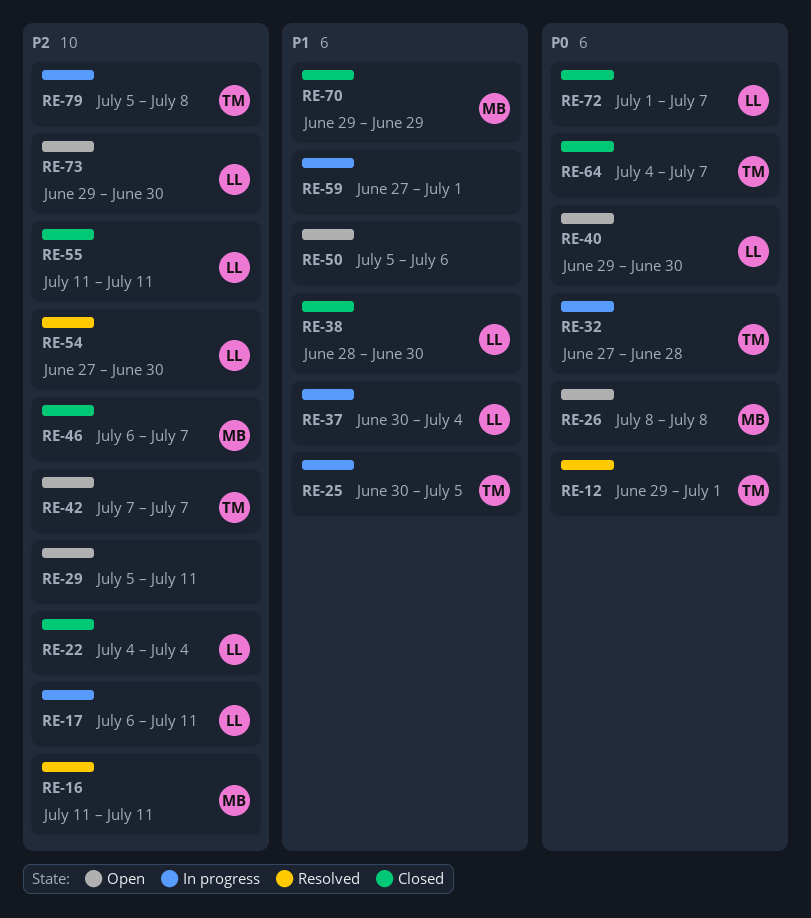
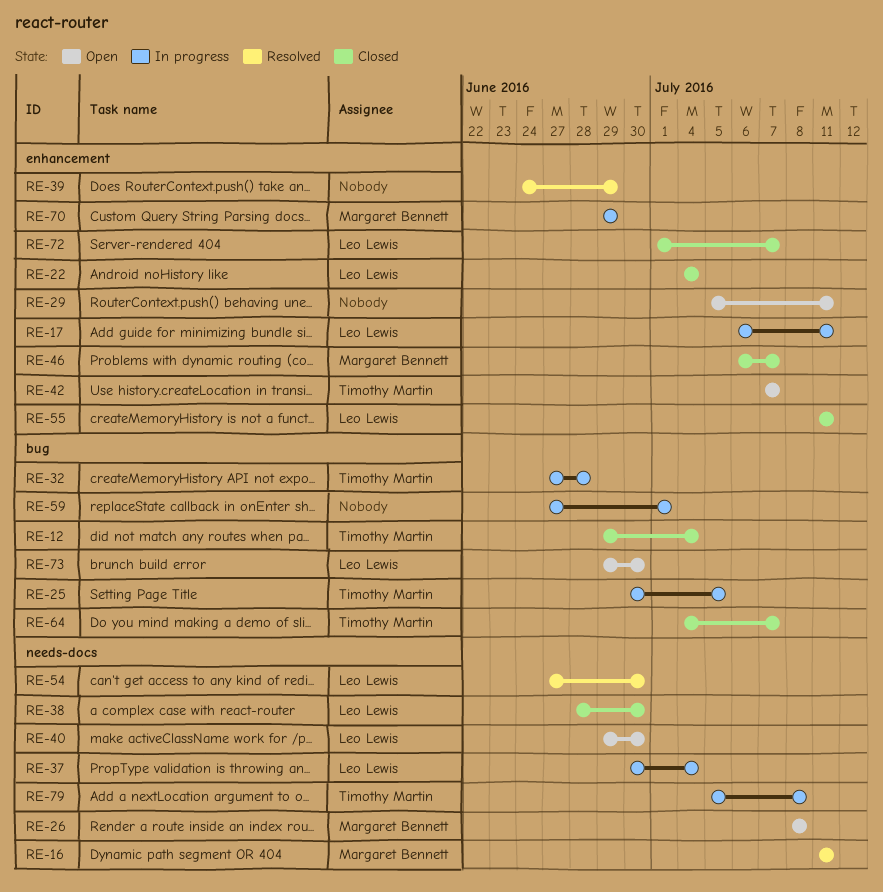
RE-12, status: Resolved -> Closed
RE-12, due: Jul 1 -> Jul 4
RE-39: none -> present
RE-50: present -> none
RE-70, status: Closed -> In progress

